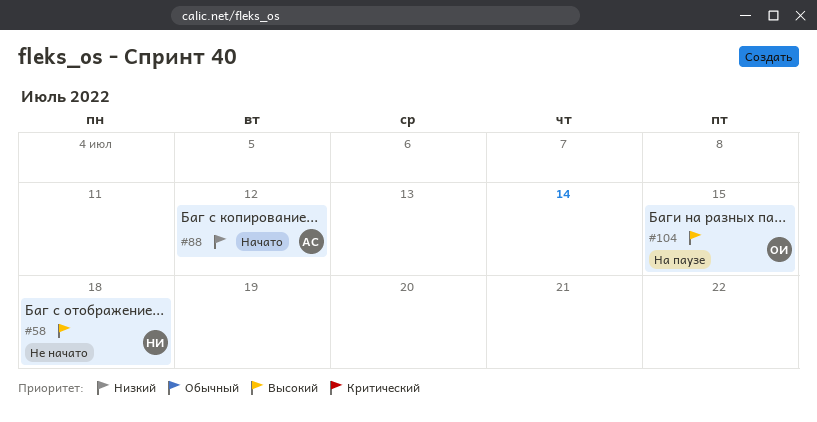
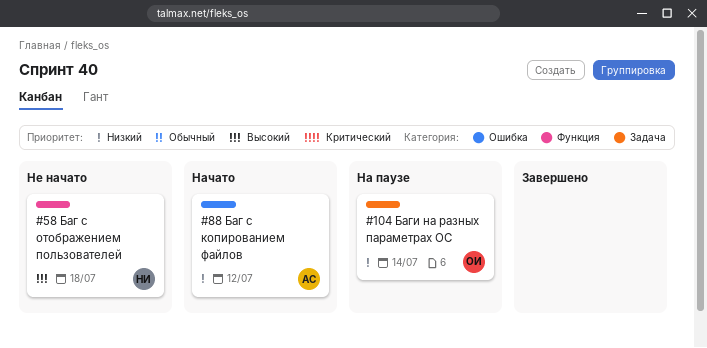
#104, priority: Высокий -> Низкий
#104, due: Jul 15 -> Jul 14

